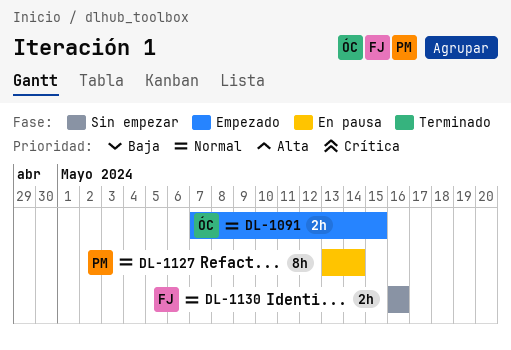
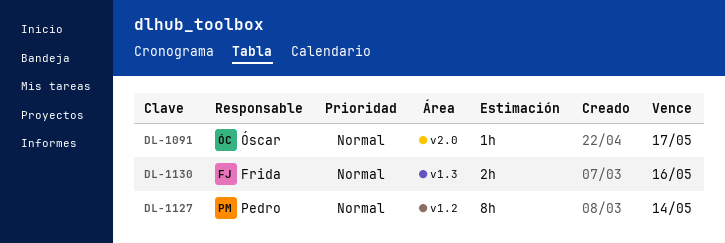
DL-1091, estimate: 2h -> 1h
DL-1091, due: May 15 -> May 17

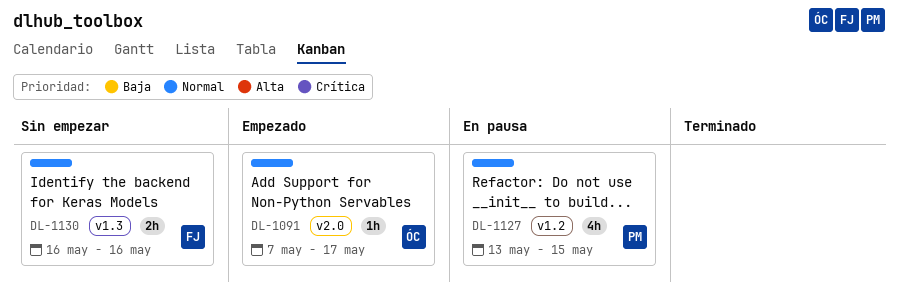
DL-1127, estimate: 8h -> 4h
DL-1127, due: May 14 -> May 15

